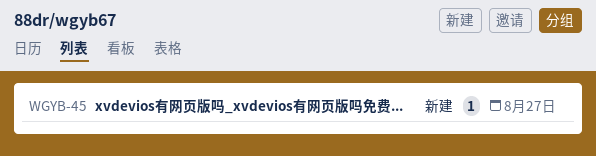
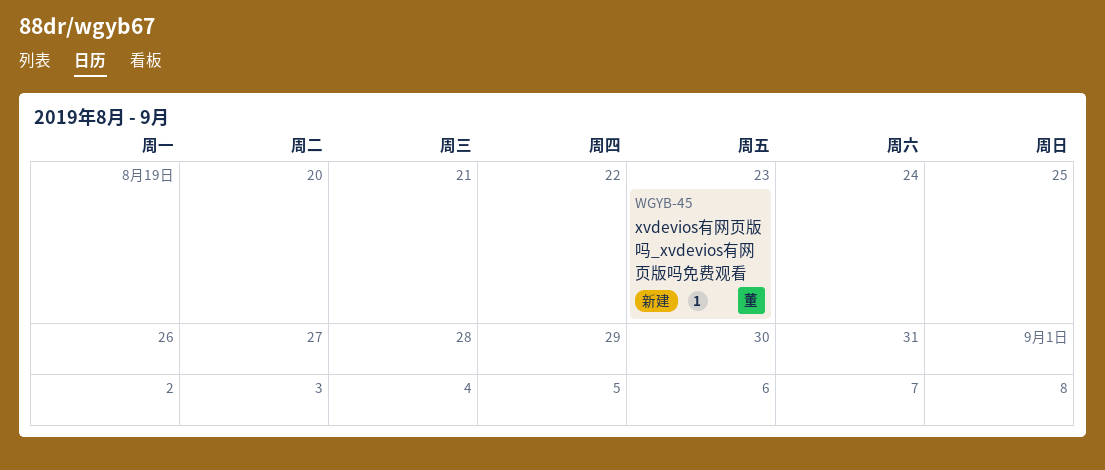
WGYB-45, due: Aug 27 -> Aug 23

